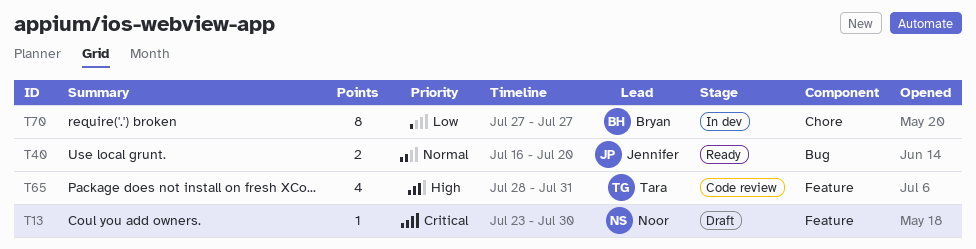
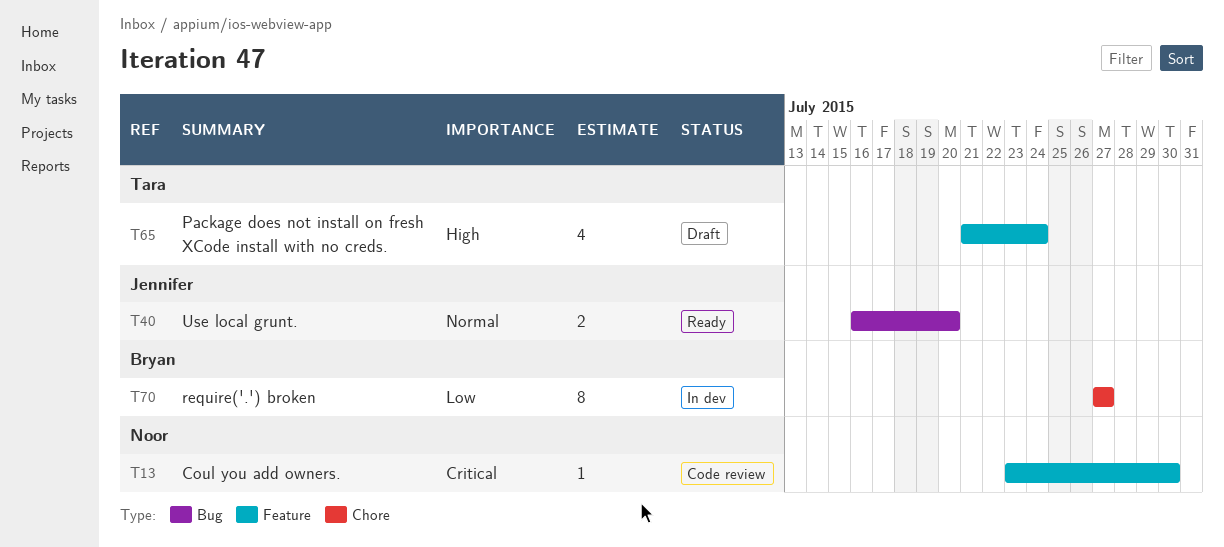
T13, status: Draft -> Code review
T65, status: Code review -> Draft
T65, start: Jul 28 -> Jul 21
T65, due: Jul 31 -> Jul 24

